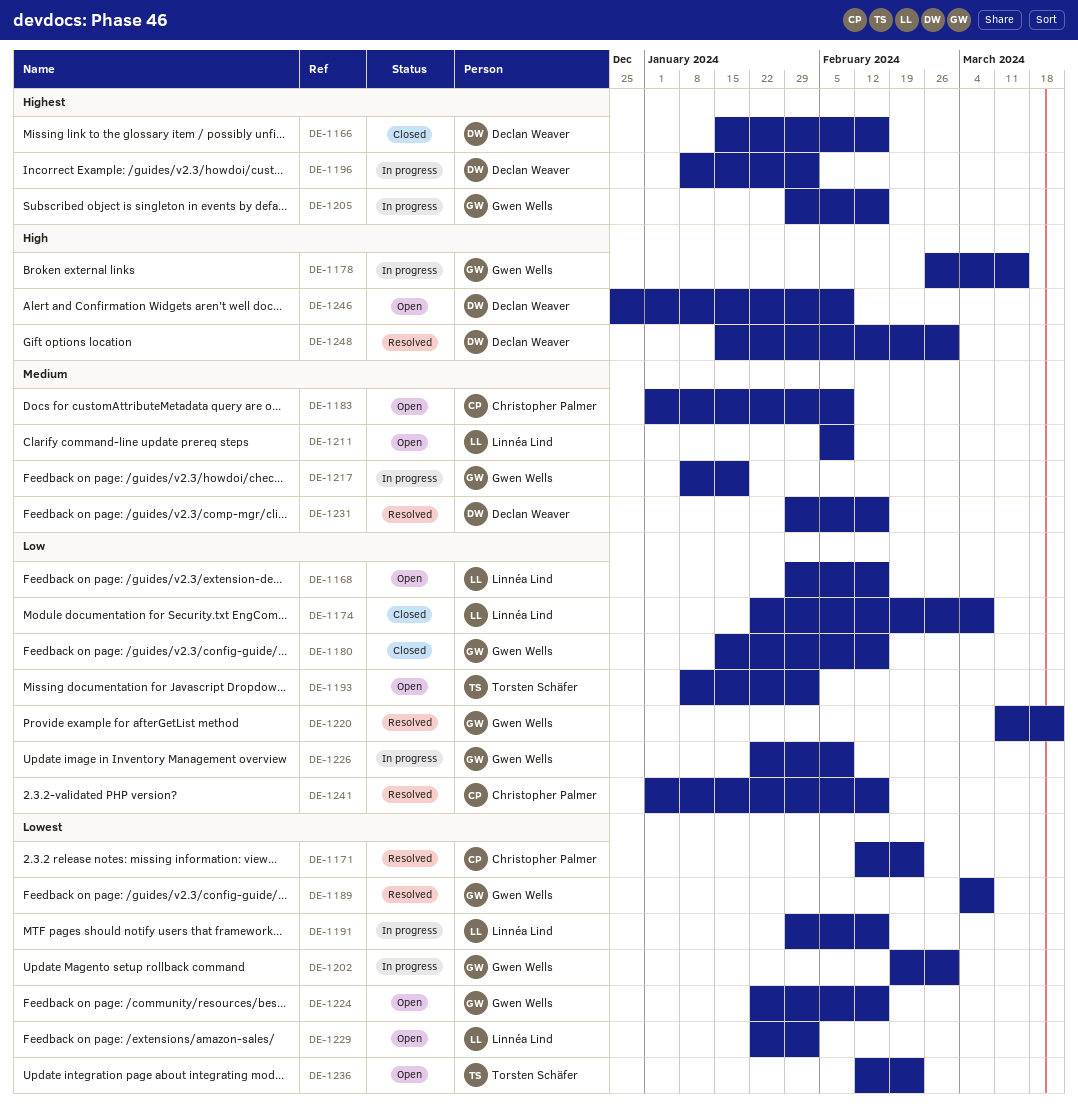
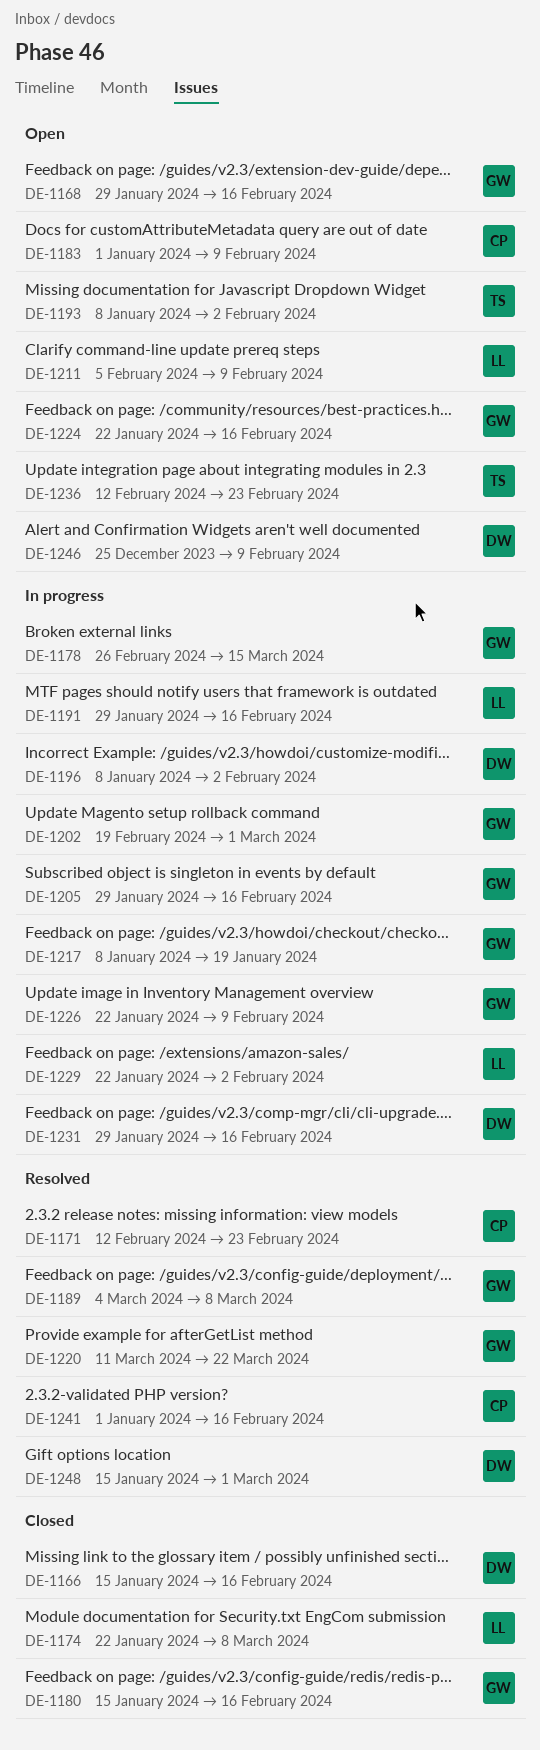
DE-1168, owner: Linnéa Lind -> Gwen Wells
DE-1229, status: Open -> In progress
DE-1231, status: Resolved -> In progress

